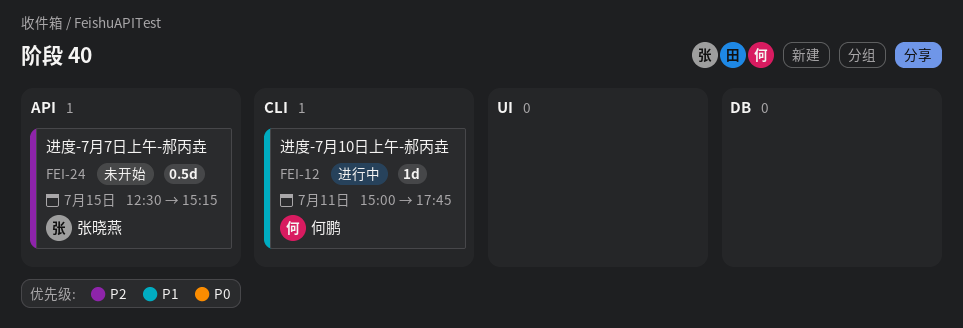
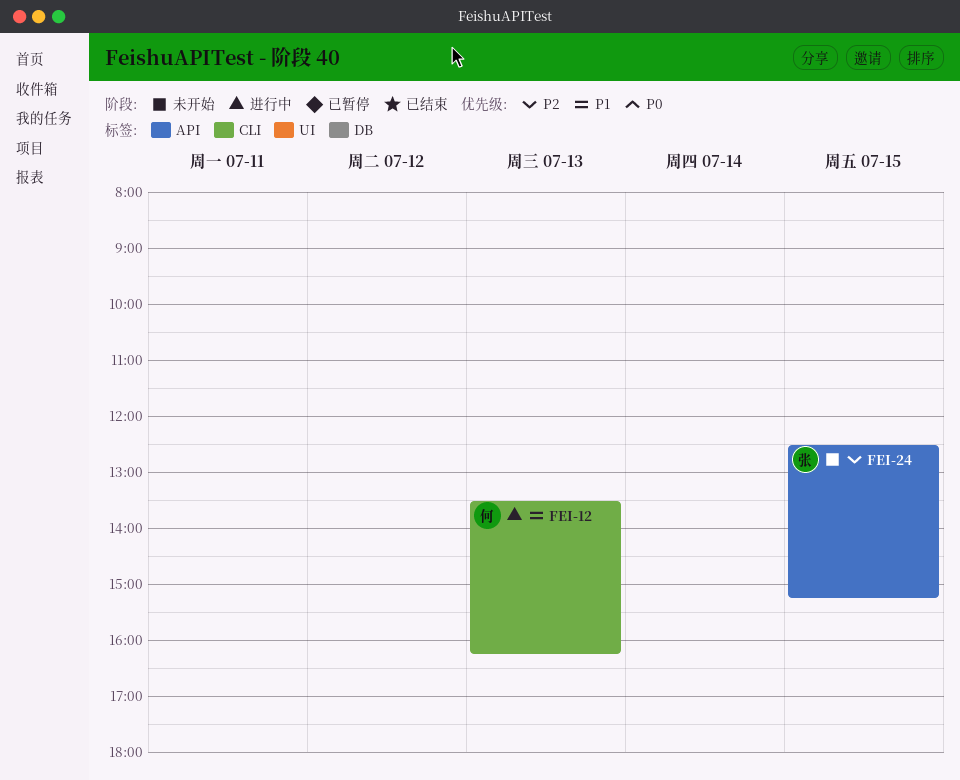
FEI-12, day: Jul 11 -> Jul 13
FEI-12, begins: 15:00 -> 13:30
FEI-12, ends: 17:45 -> 16:15

